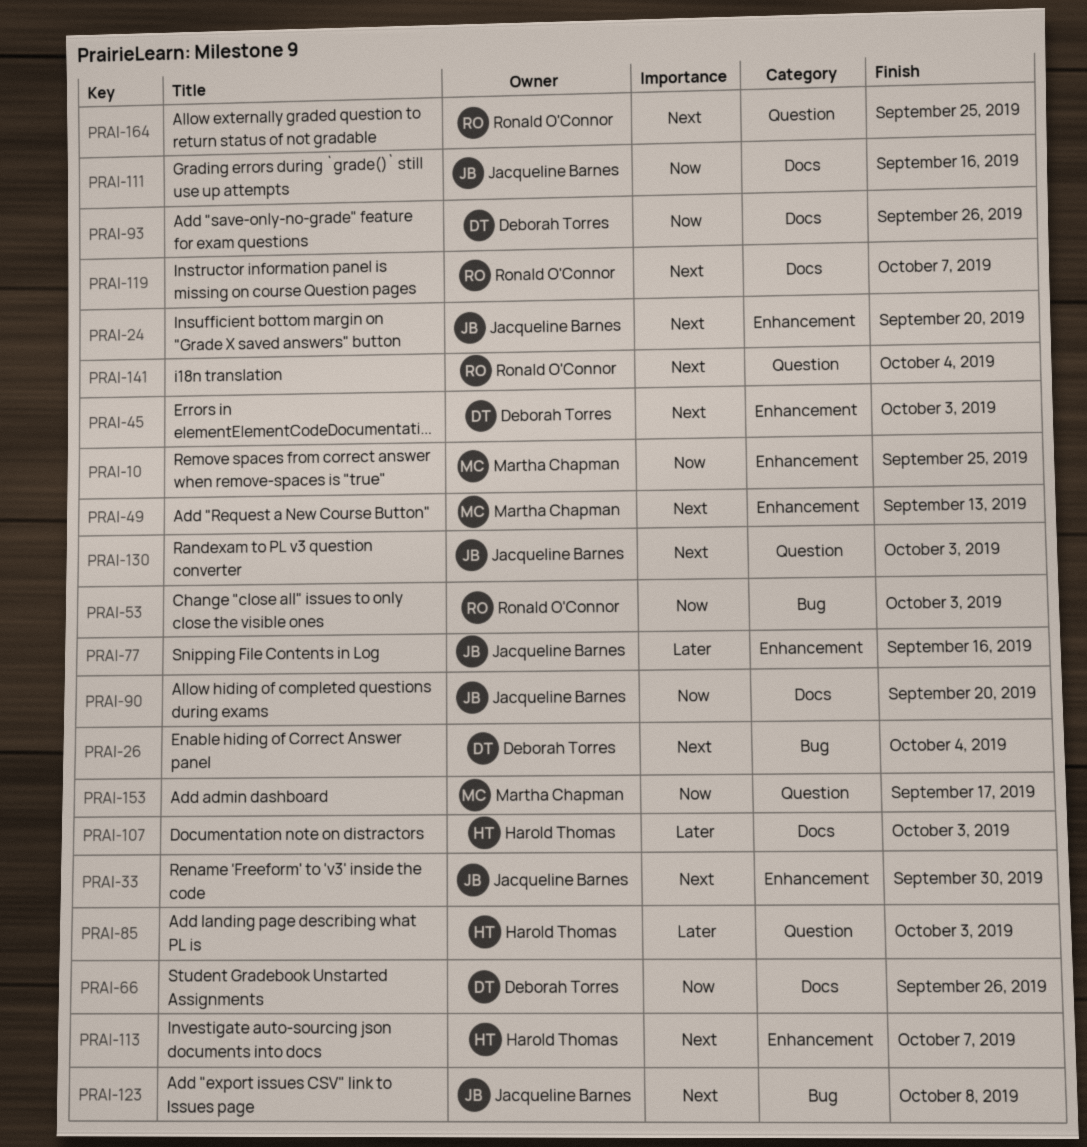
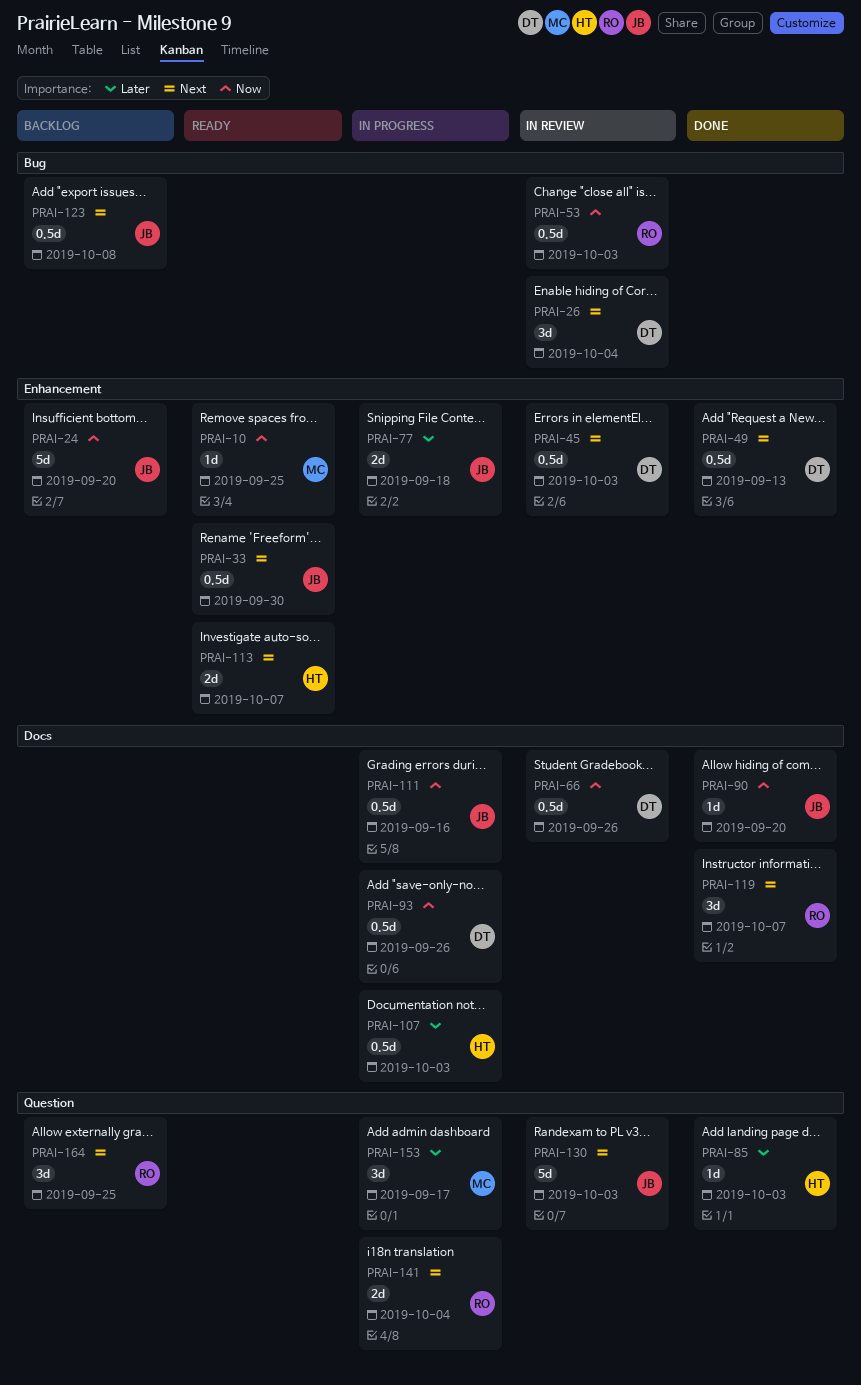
PRAI-24, priority: Next -> Now
PRAI-49, owner: Martha Chapman -> Deborah Torres
PRAI-77, due: Sep 16 -> Sep 18
PRAI-153, priority: Now -> Later

